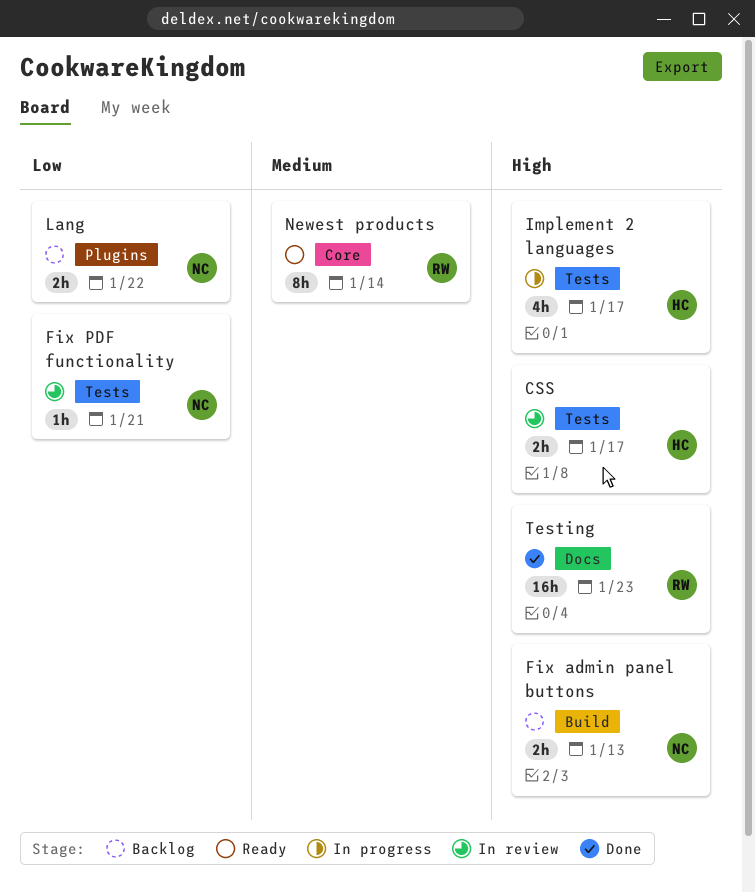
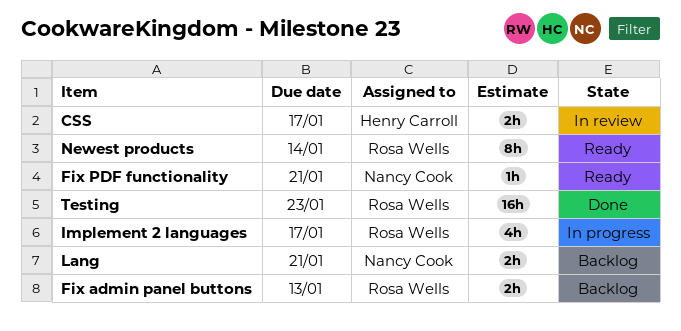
Fix admin panel buttons, owner: Nancy Cook -> Rosa Wells
Fix PDF functionality, status: In review -> Ready
Implement 2 languages, owner: Henry Carroll -> Rosa Wells
Lang, due: Jan 22 -> Jan 21

